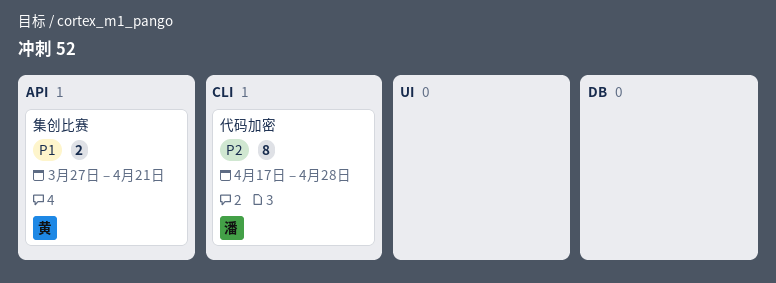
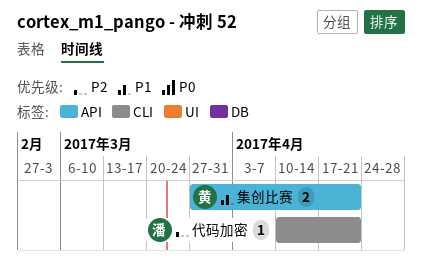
代码加密, estimate: 8 -> 1
代码加密, start: Apr 17 -> Apr 10
代码加密, due: Apr 28 -> Apr 21

